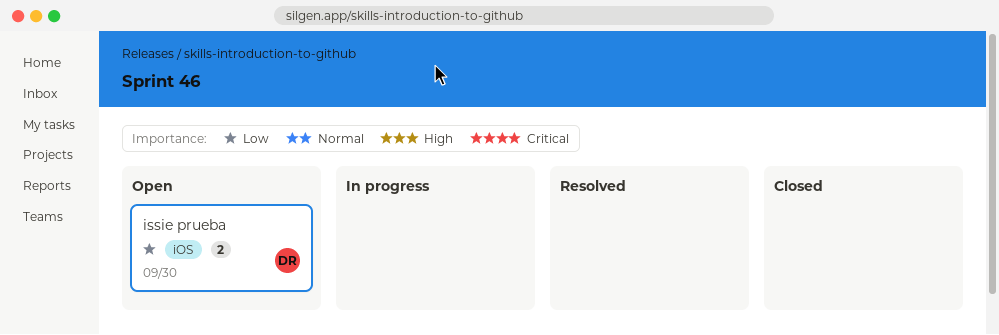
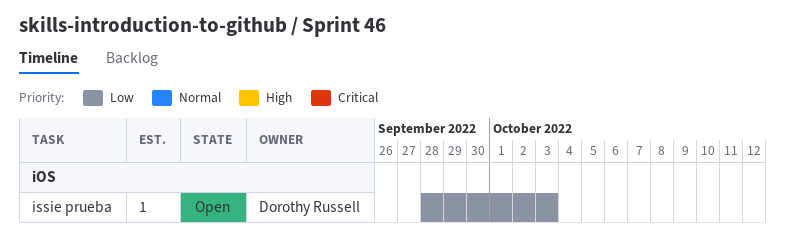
issie prueba, estimate: 2 -> 1
issie prueba, due: Sep 30 -> Oct 3

